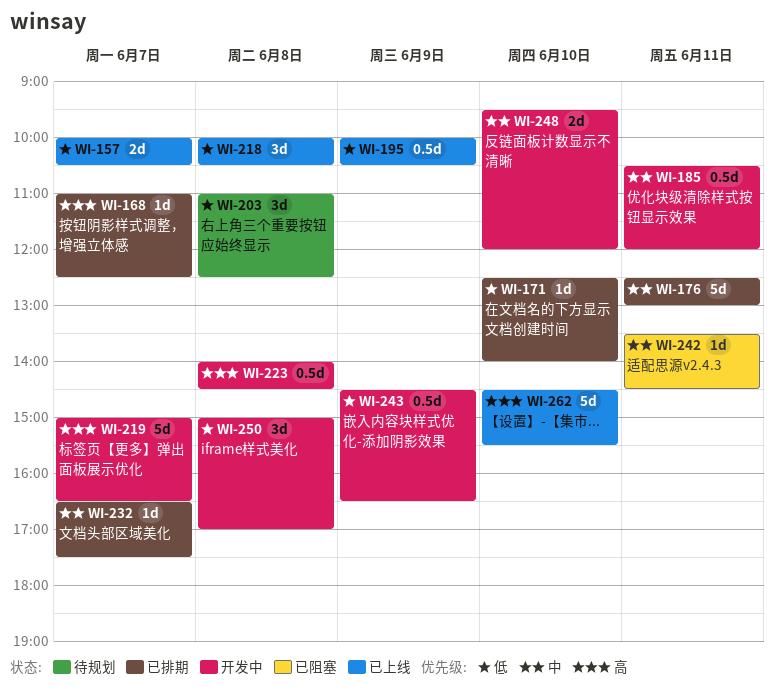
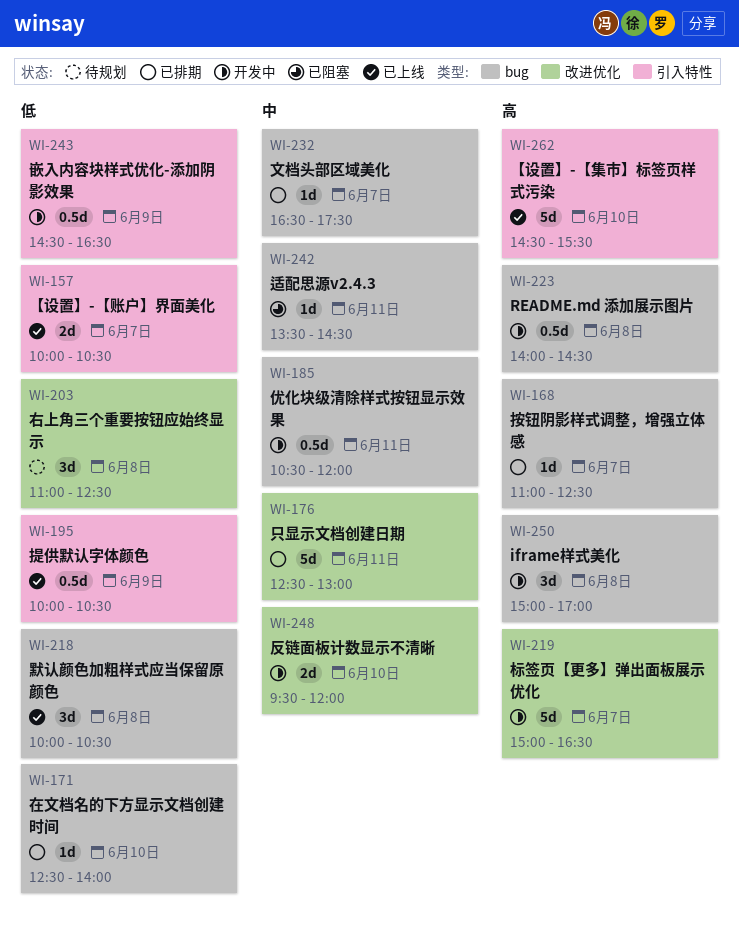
WI-250, priority: 低 -> 高

